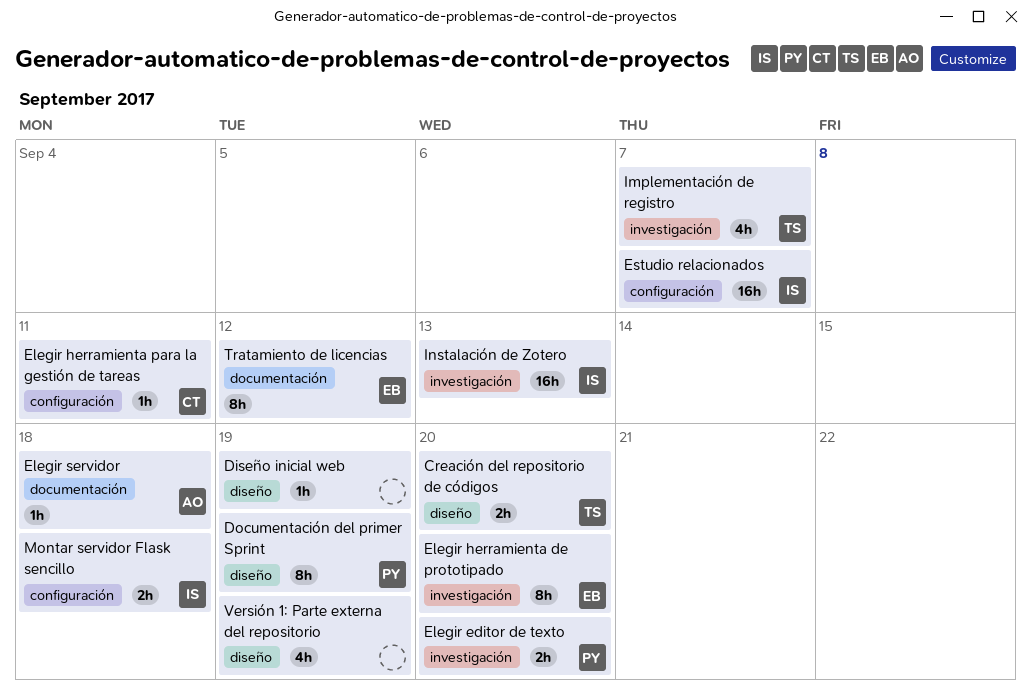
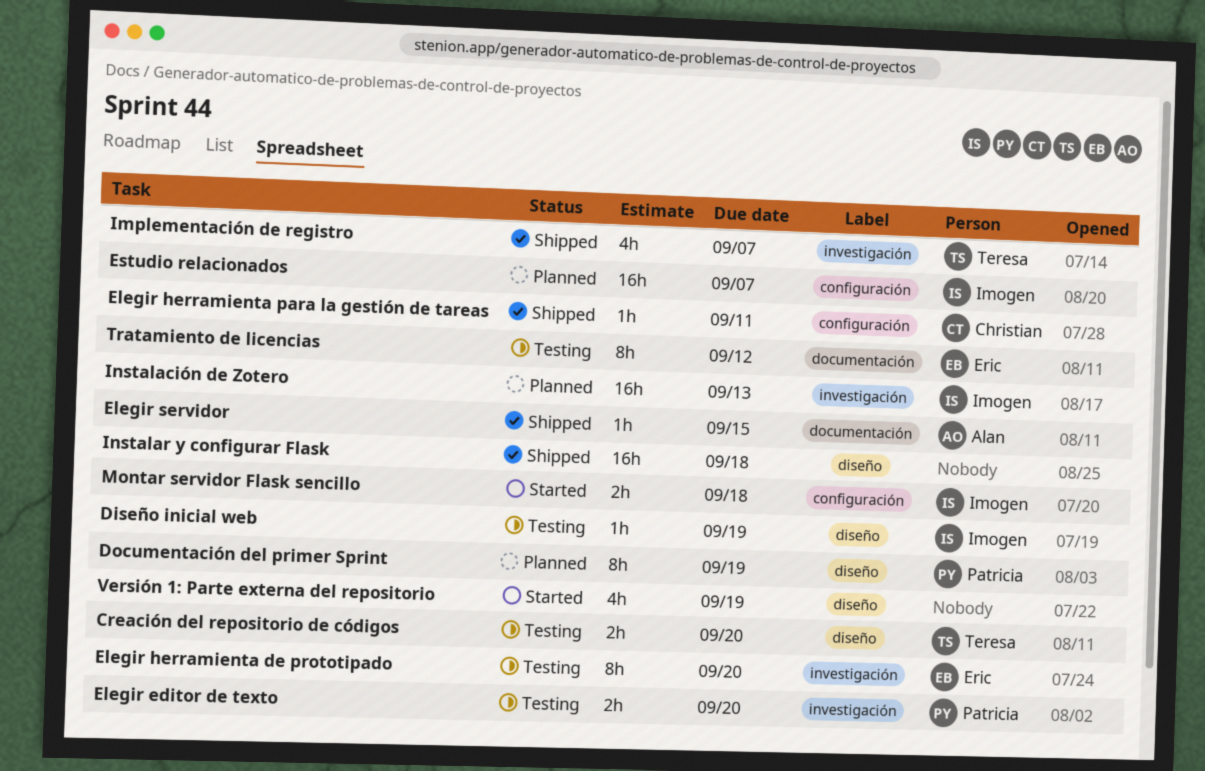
Diseño inicial web, owner: none -> Imogen
Elegir servidor, due: Sep 18 -> Sep 15
Instalar y configurar Flask: none -> present

